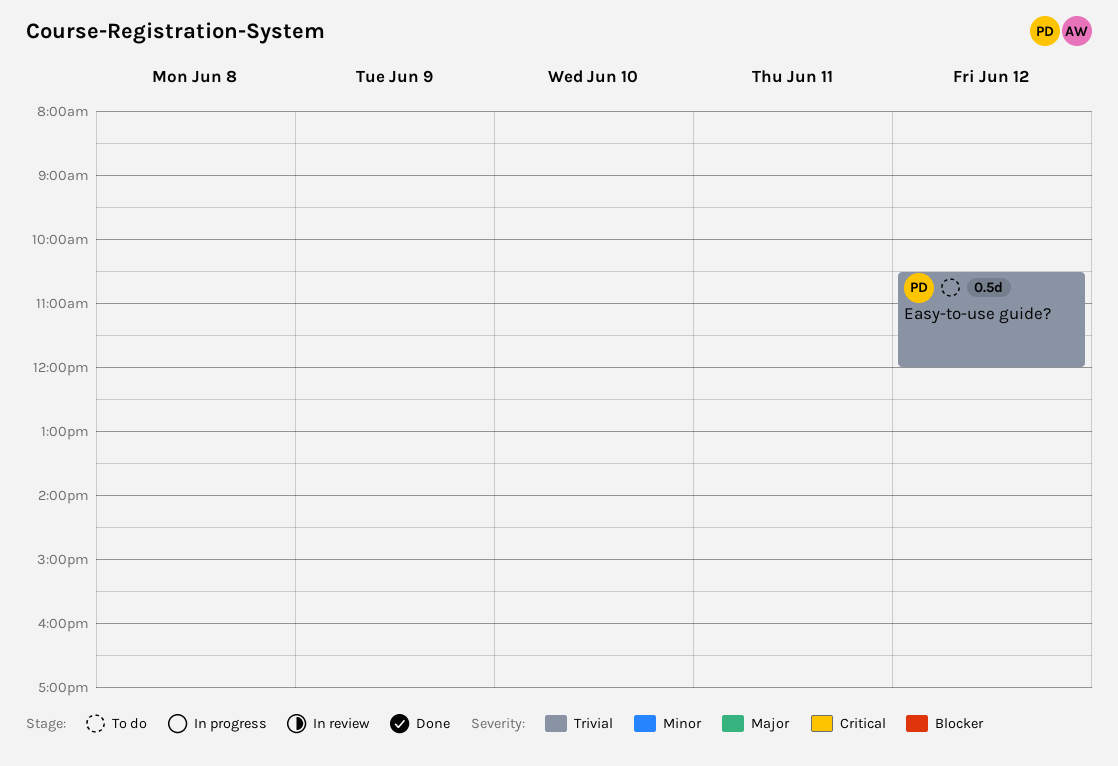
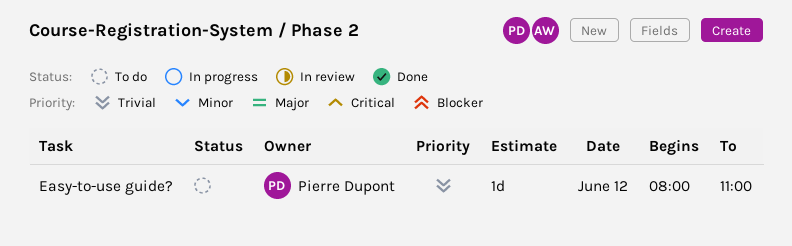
Easy-to-use guide?, estimate: 0.5d -> 1d
Easy-to-use guide?, begins: 10:30 -> 08:00
Easy-to-use guide?, ends: 12:00 -> 11:00

